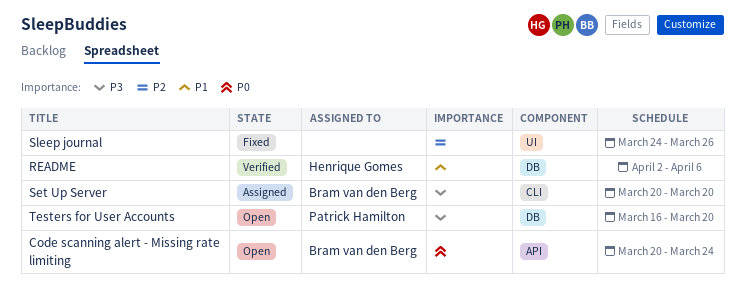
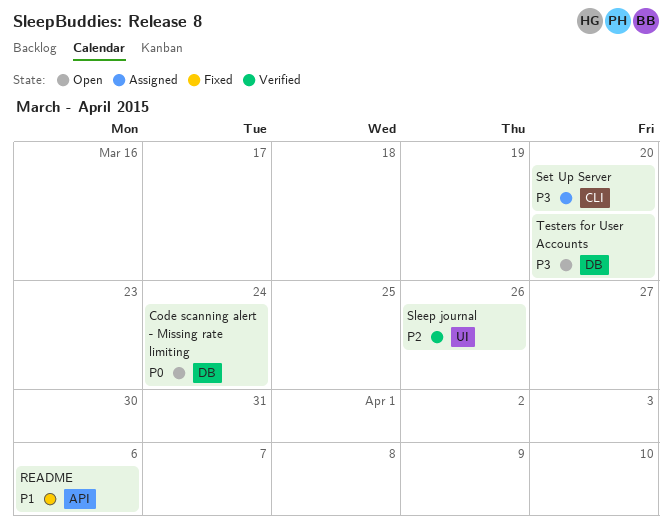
Code scanning alert - Missing rate limiting, label: API -> DB
README, status: Verified -> Fixed
README, label: DB -> API
Sleep journal, status: Fixed -> Verified

